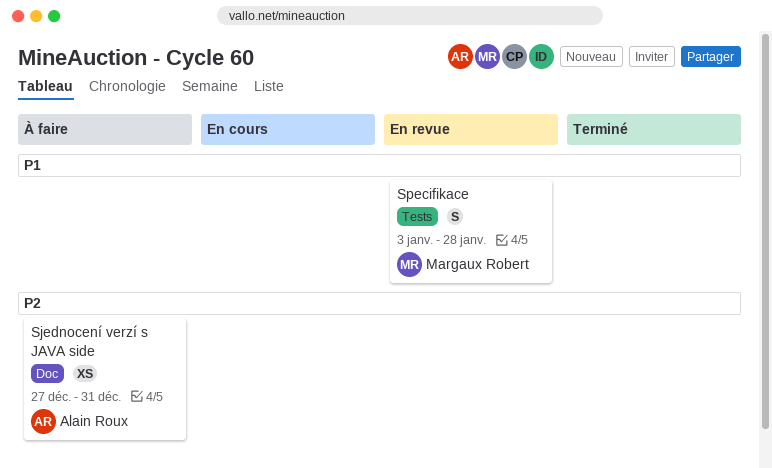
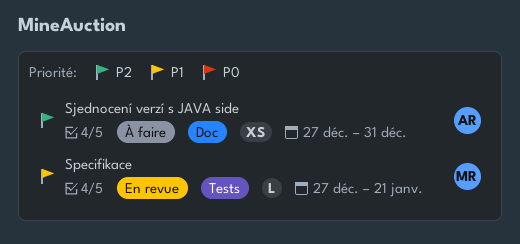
Specifikace, estimate: S -> L
Specifikace, start: Jan 3 -> Dec 27
Specifikace, due: Jan 28 -> Jan 21

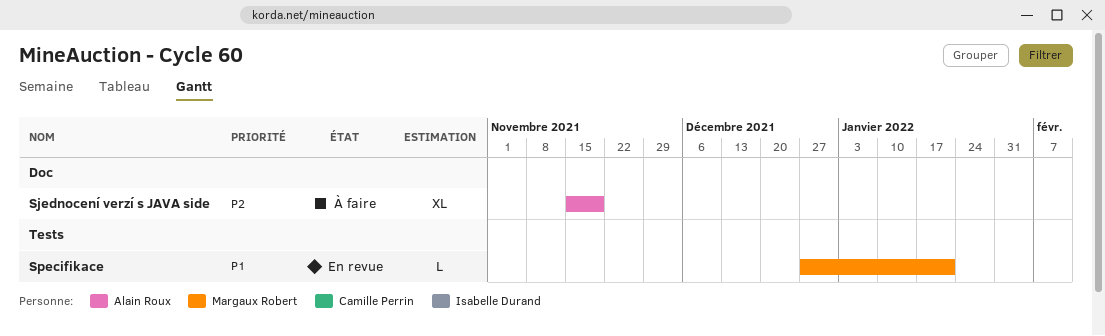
Sjednocení verzí s JAVA side, estimate: XS -> XL
Sjednocení verzí s JAVA side, start: Dec 27 -> Nov 15
Sjednocení verzí s JAVA side, due: Dec 31 -> Nov 19

